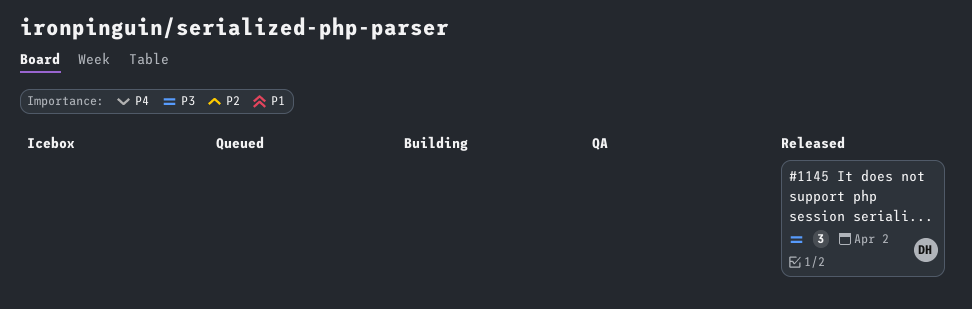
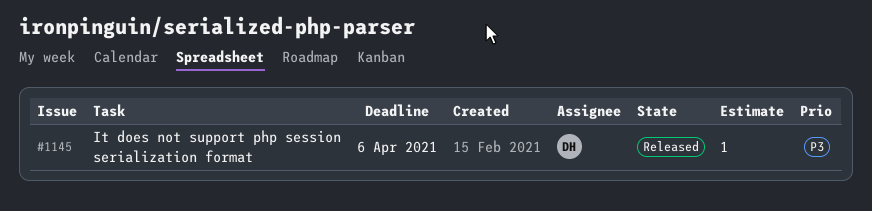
#1145, estimate: 3 -> 1
#1145, due: Apr 2 -> Apr 6

